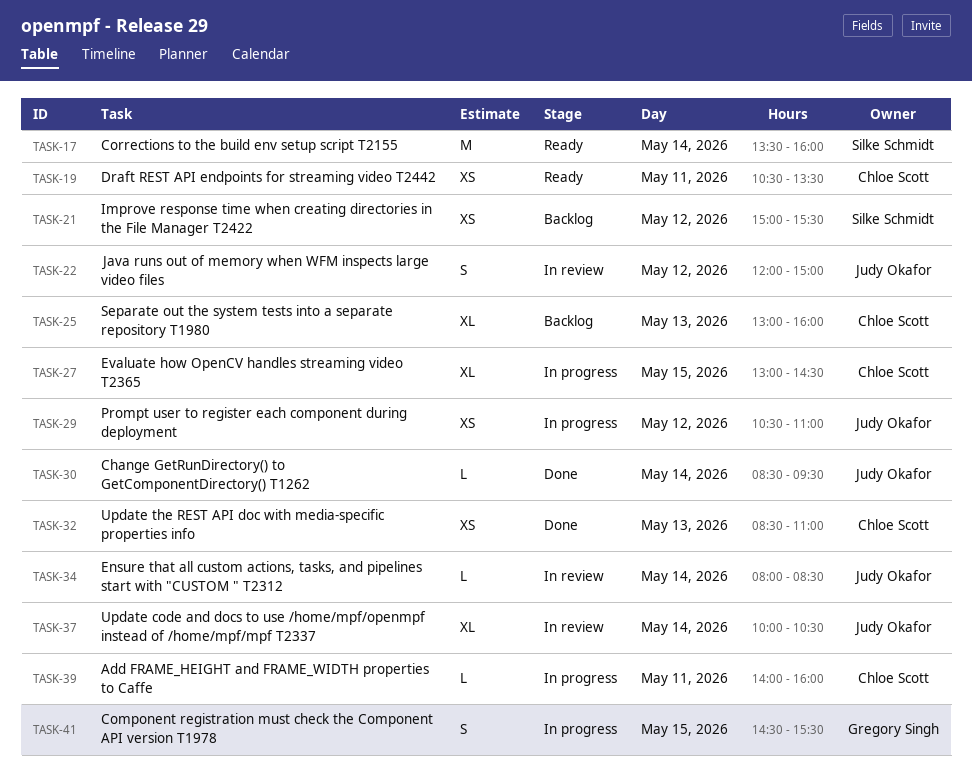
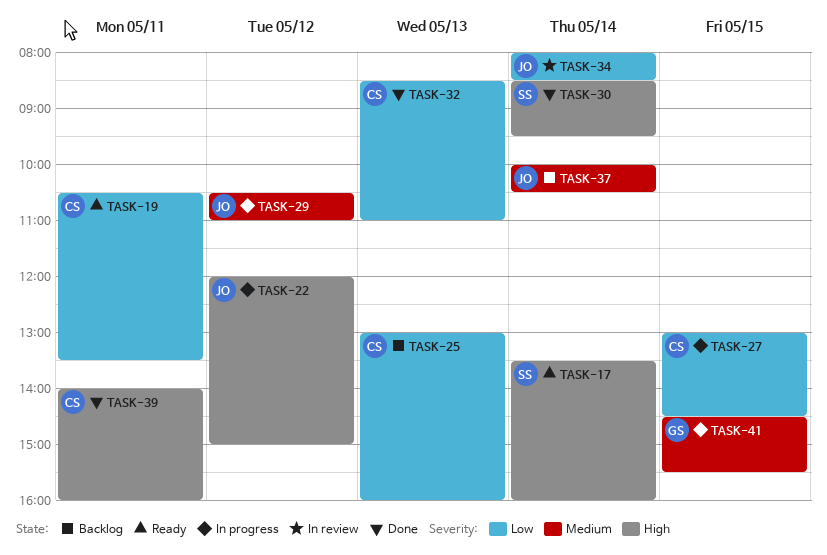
TASK-21: present -> none
TASK-22, status: In review -> In progress
TASK-30, owner: Judy Okafor -> Silke Schmidt
TASK-37, status: In review -> Backlog
TASK-39, status: In progress -> Done

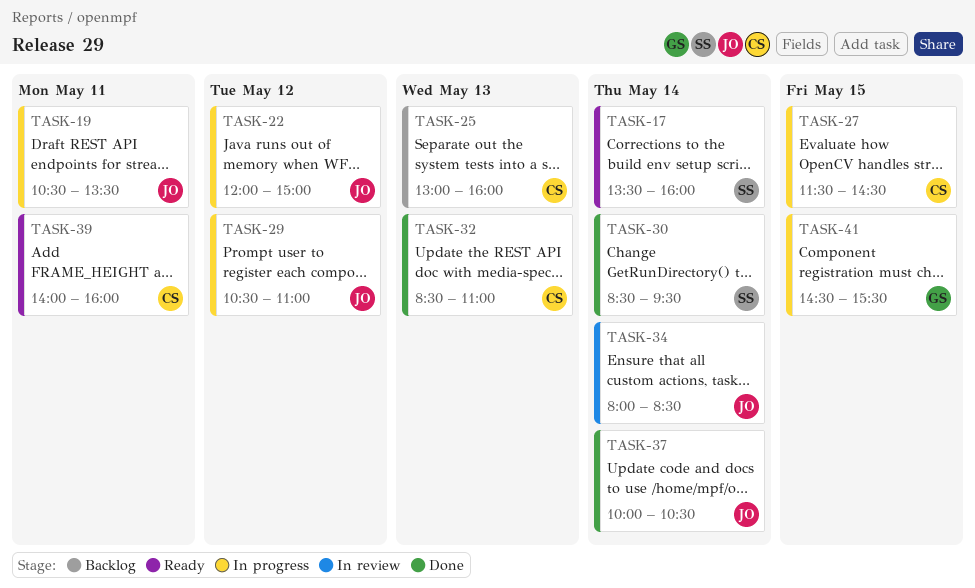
TASK-19, status: Ready -> In progress
TASK-19, owner: CS -> JO
TASK-27, begins: 13:00 -> 11:30
TASK-37, status: Backlog -> Done
TASK-39, status: Done -> Ready

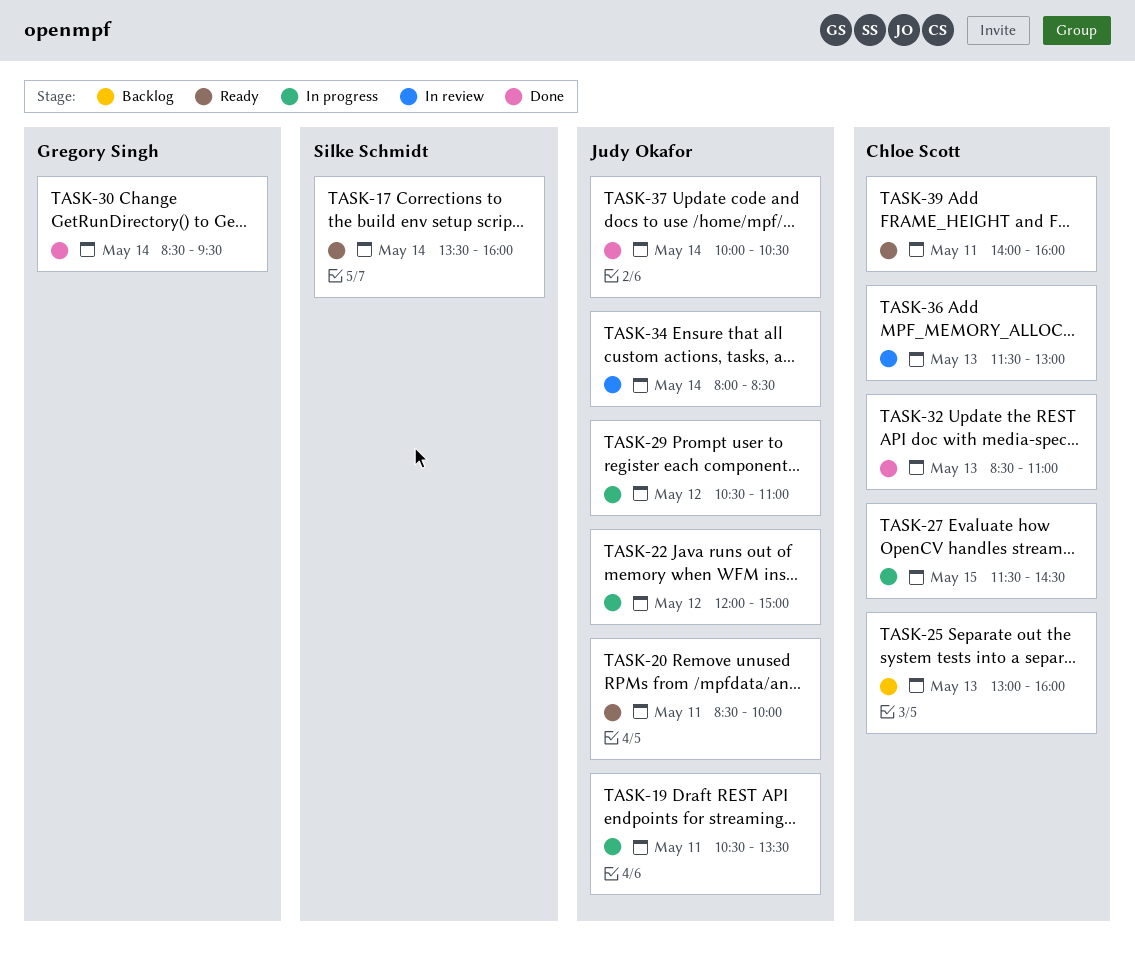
TASK-20: none -> present
TASK-30, owner: Silke Schmidt -> Gregory Singh
TASK-36: none -> present
TASK-41: present -> none

